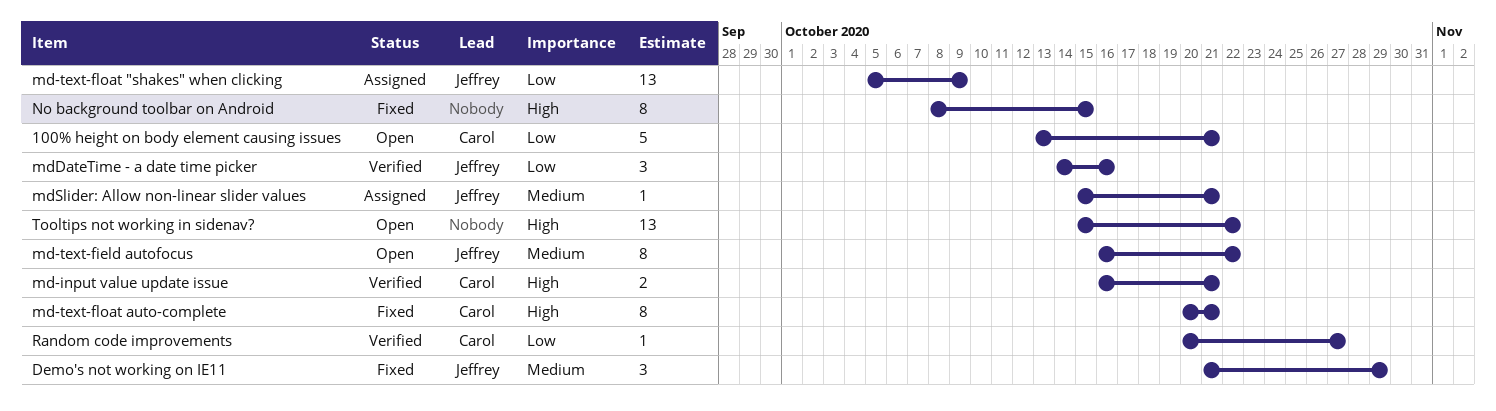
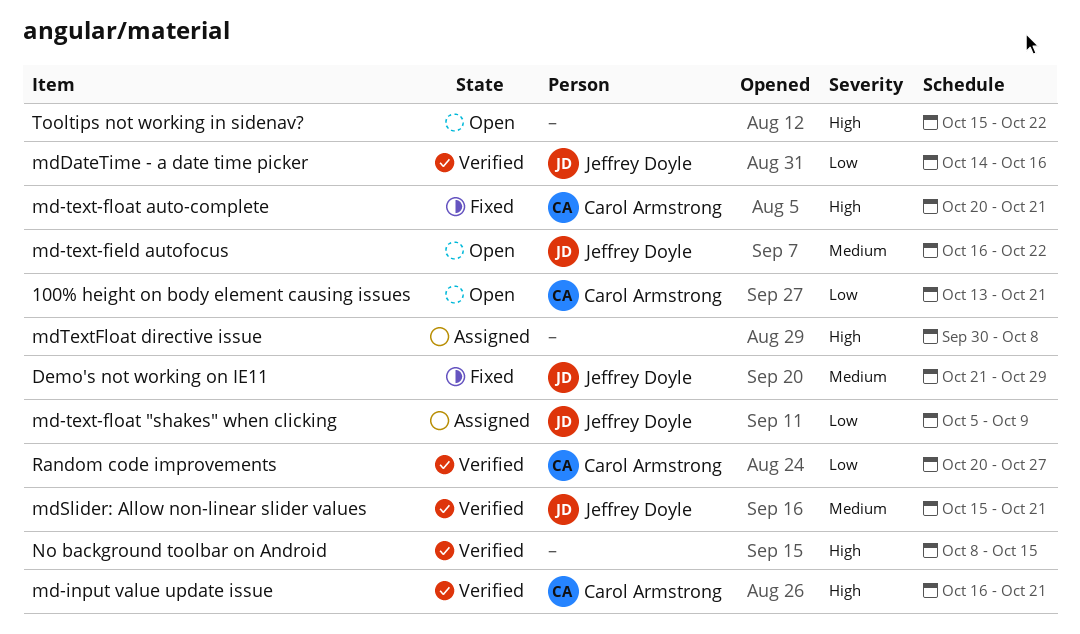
mdSlider: Allow non-linear slider values, status: Assigned -> Verified
mdTextFloat directive issue: none -> present
No background toolbar on Android, status: Fixed -> Verified

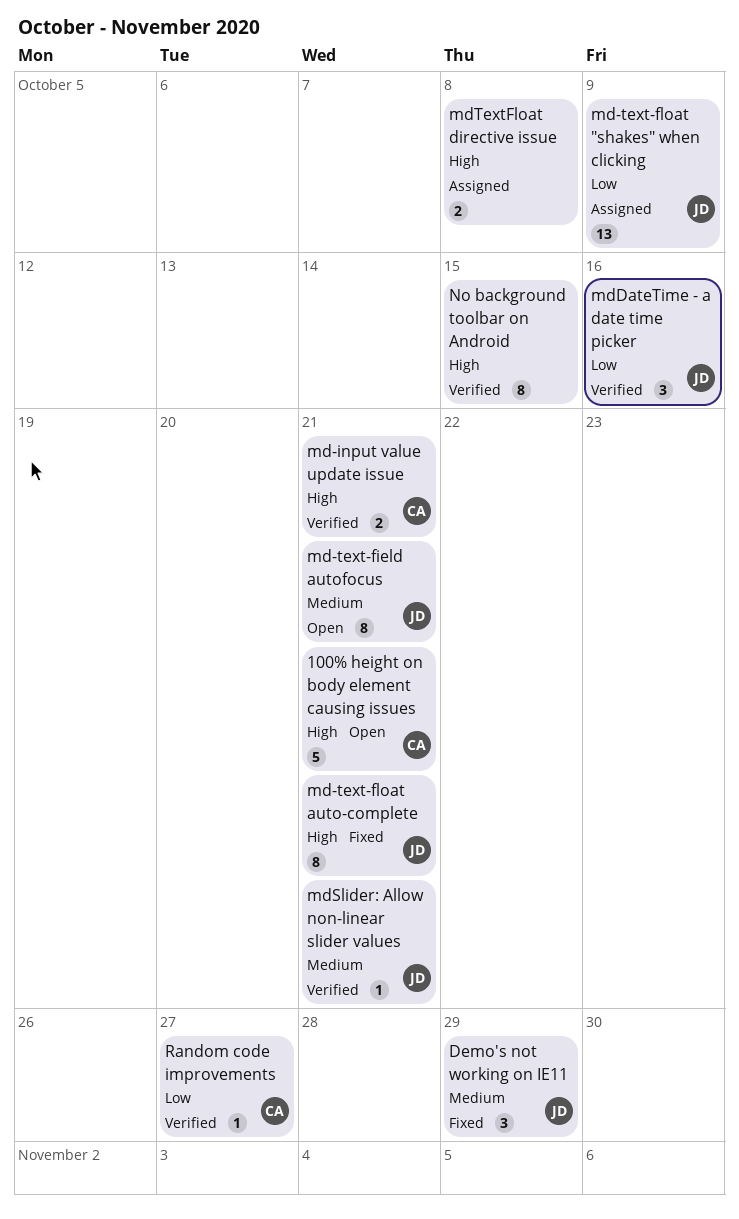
100% height on body element causing issues, priority: Low -> High
md-text-field autofocus, due: Oct 22 -> Oct 21
md-text-float auto-complete, owner: Carol Armstrong -> Jeffrey Doyle
Tooltips not working in sidenav?: present -> none

